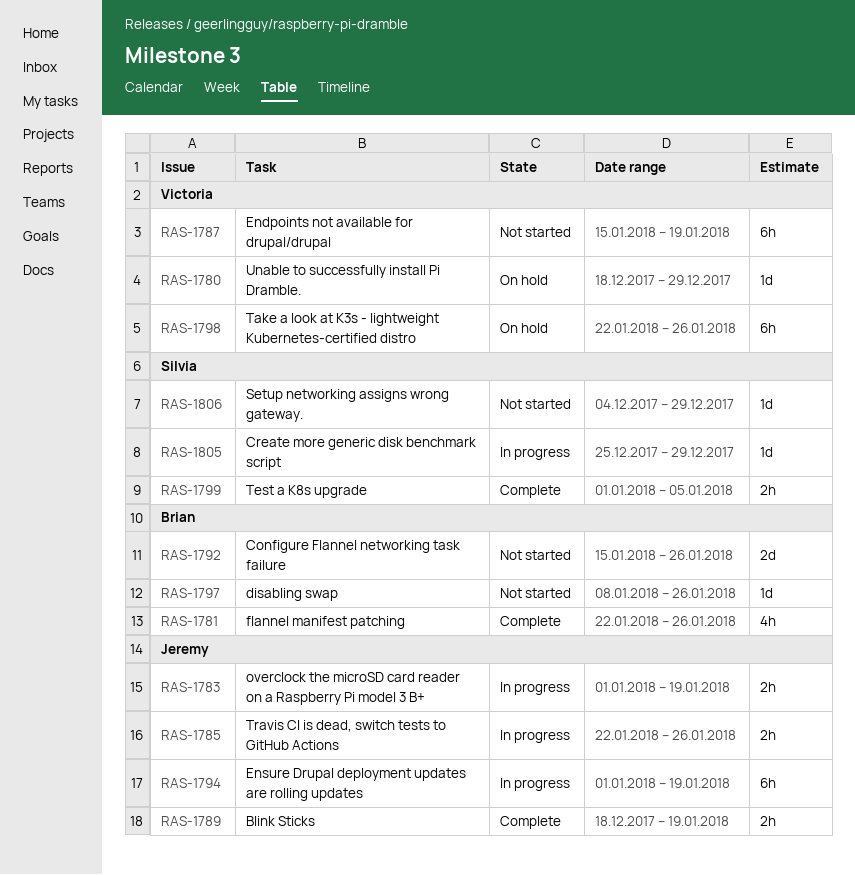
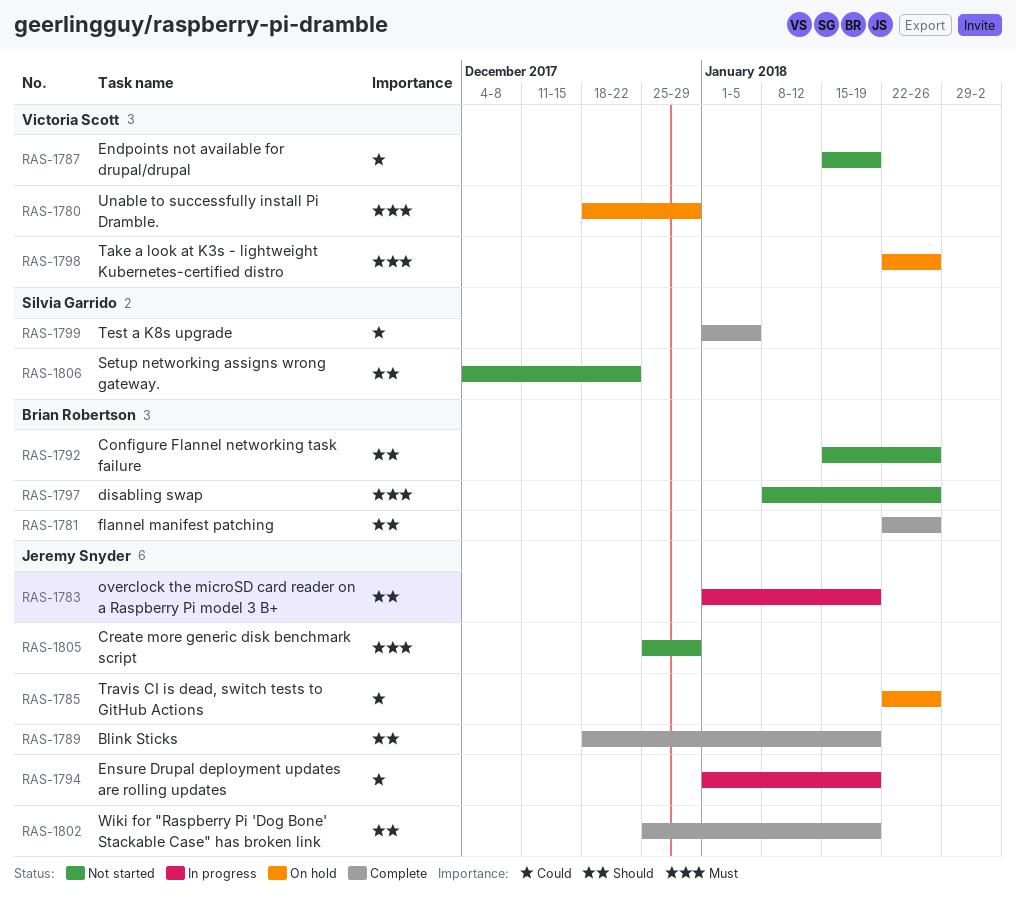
RAS-1785, status: In progress -> On hold
RAS-1802: none -> present
RAS-1805, status: In progress -> Not started
RAS-1805, owner: Silvia Garrido -> Jeremy Snyder
RAS-1806, due: Dec 29 -> Dec 22

